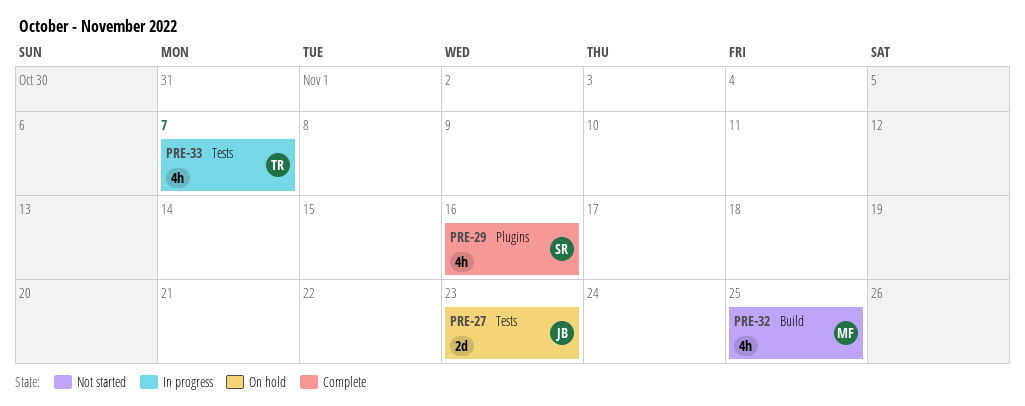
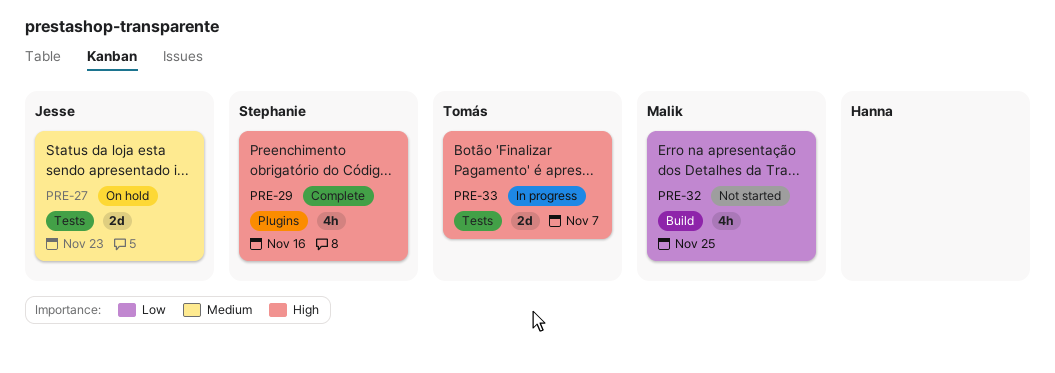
PRE-33, estimate: 4h -> 2d

